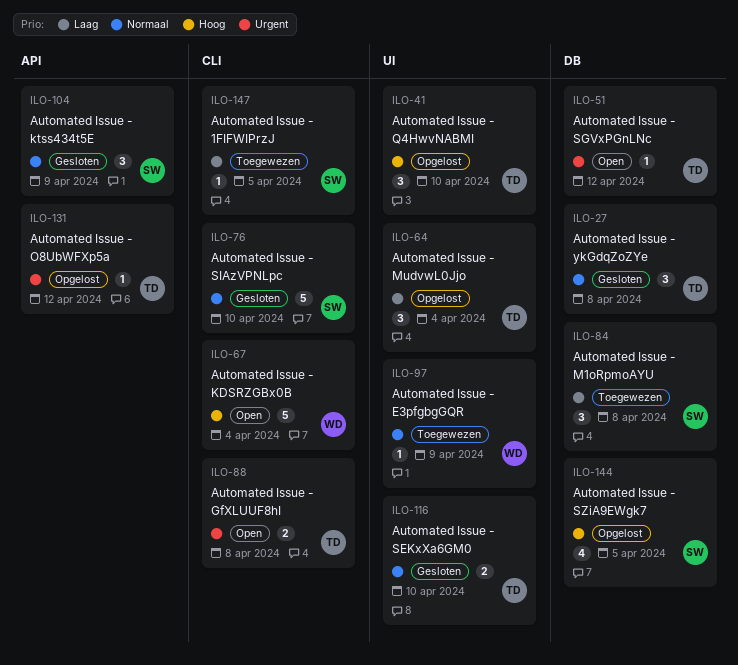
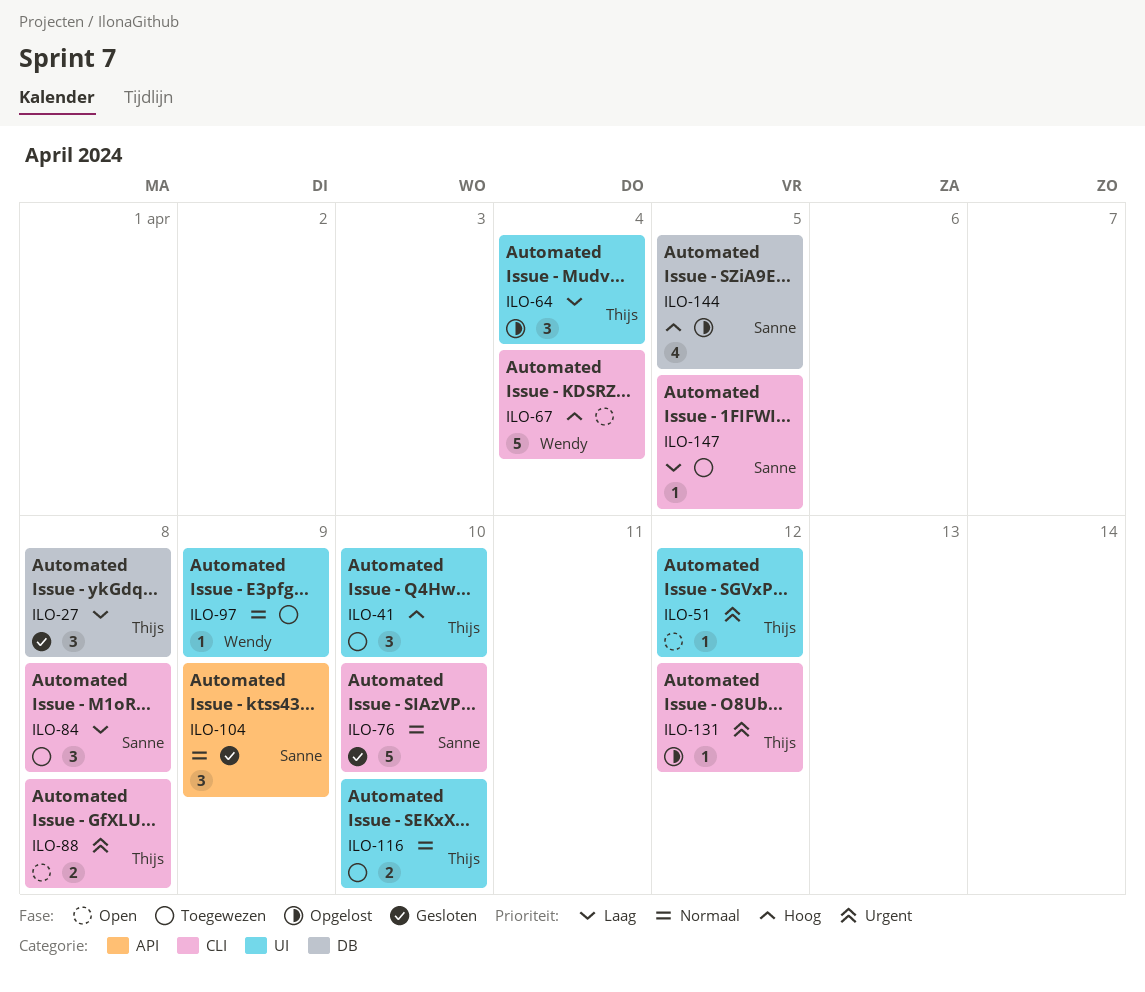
ILO-27, priority: Normaal -> Laag
ILO-41, status: Opgelost -> Toegewezen
ILO-51, label: DB -> UI
ILO-84, label: DB -> CLI
ILO-116, status: Gesloten -> Toegewezen
ILO-131, label: API -> CLI

